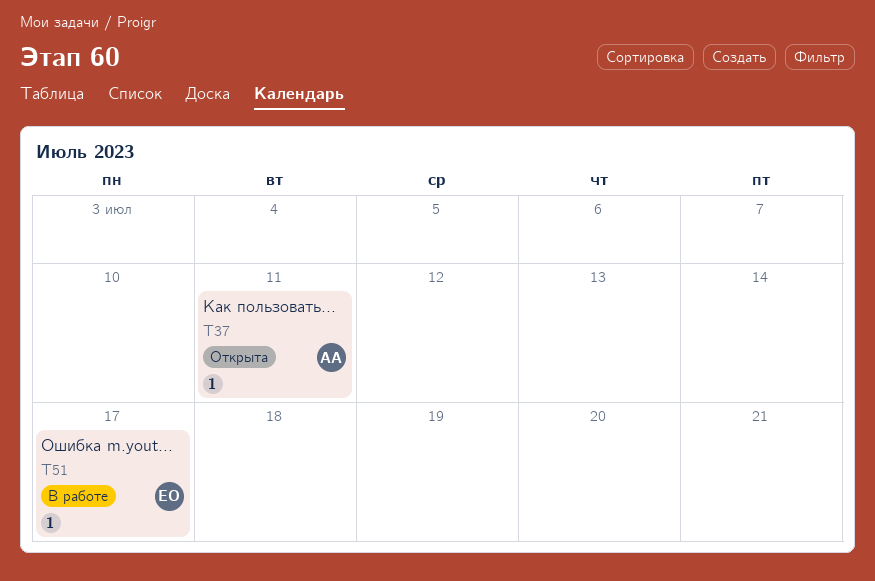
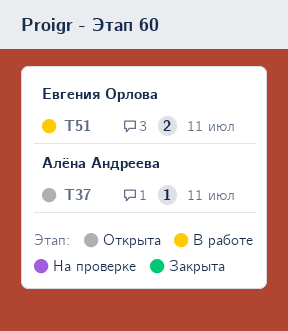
T51, estimate: 1 -> 2
T51, due: Jul 17 -> Jul 11

